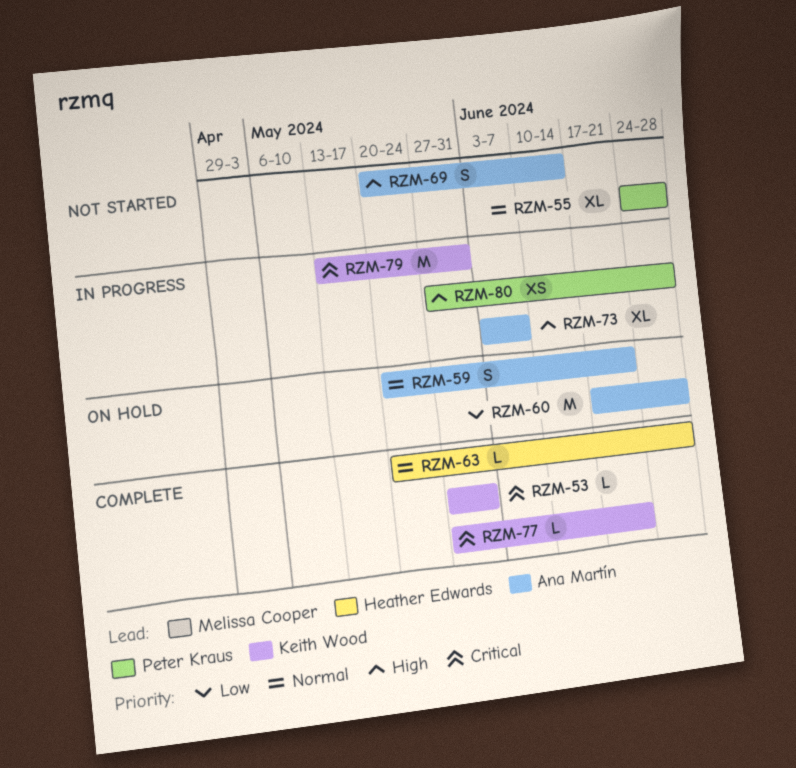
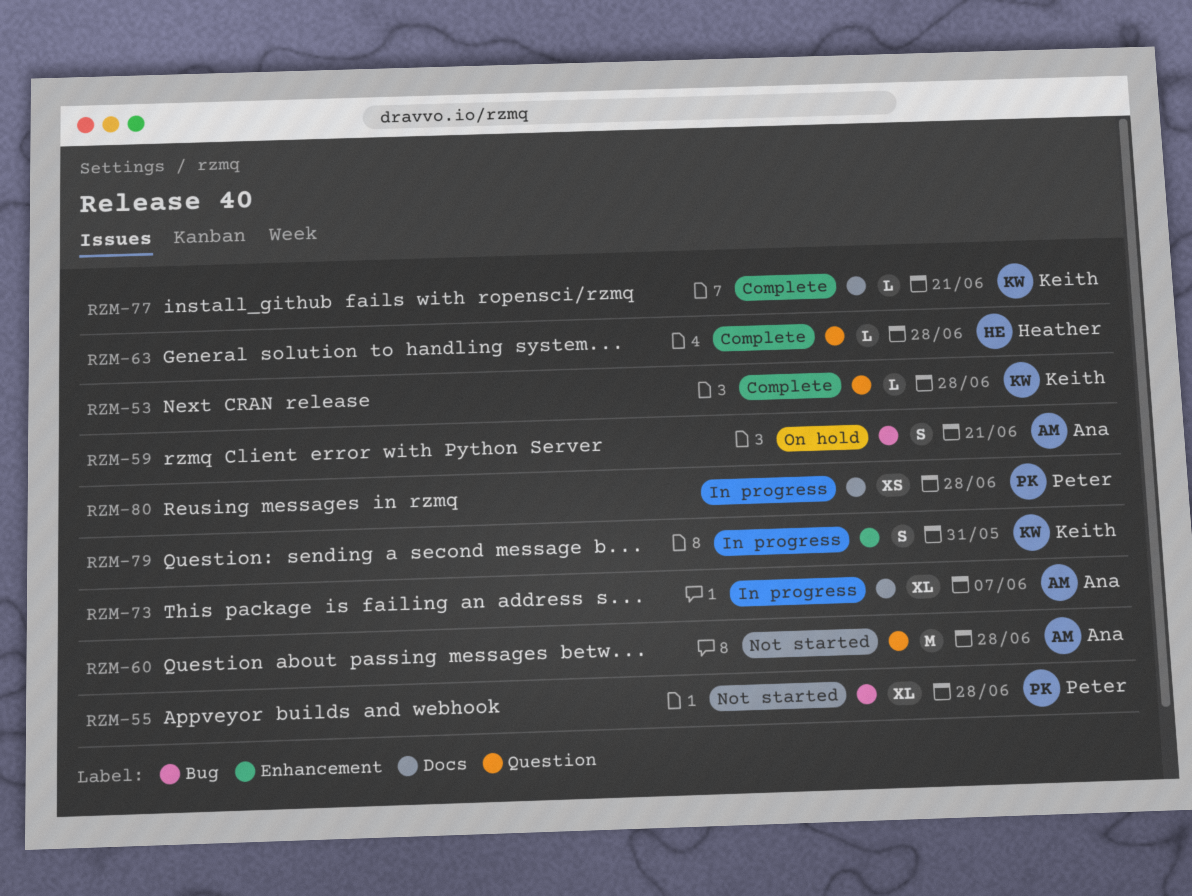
RZM-53, due: May 31 -> Jun 28
RZM-60, status: On hold -> Not started
RZM-69: present -> none
RZM-79, estimate: M -> S

